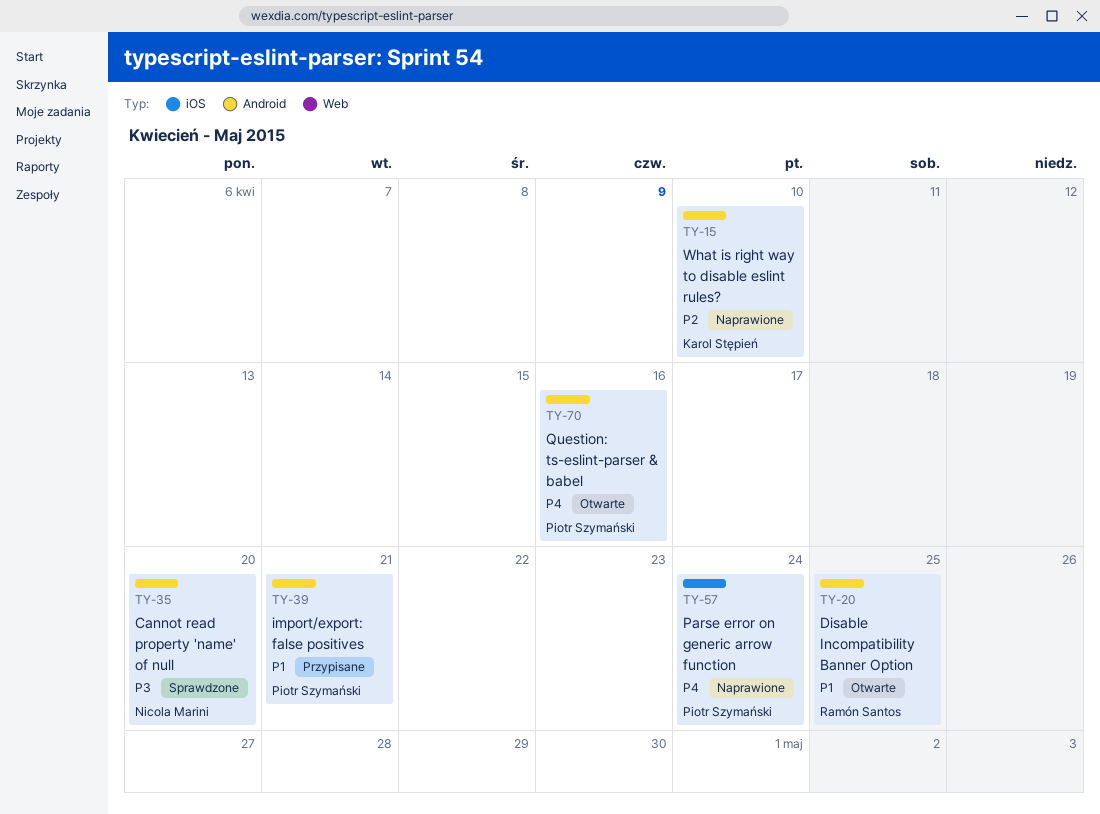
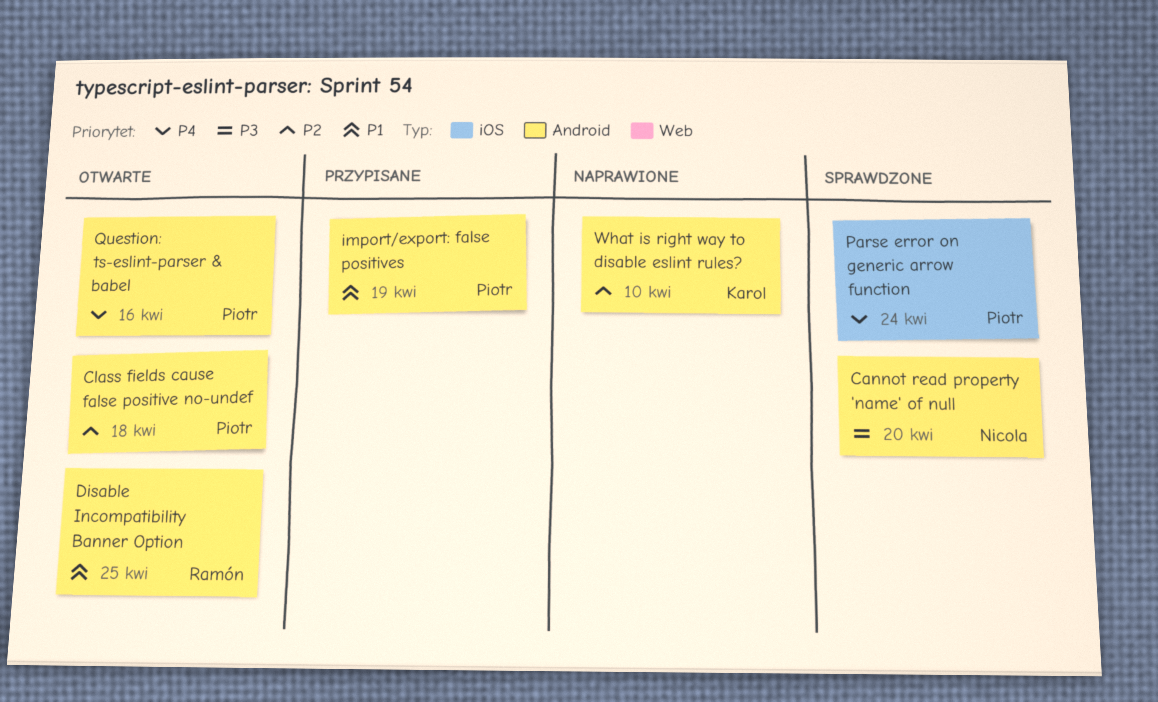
Class fields cause false positive no-undef: none -> present
import/export: false positives, due: Apr 21 -> Apr 19
Parse error on generic arrow function, status: Naprawione -> Sprawdzone

